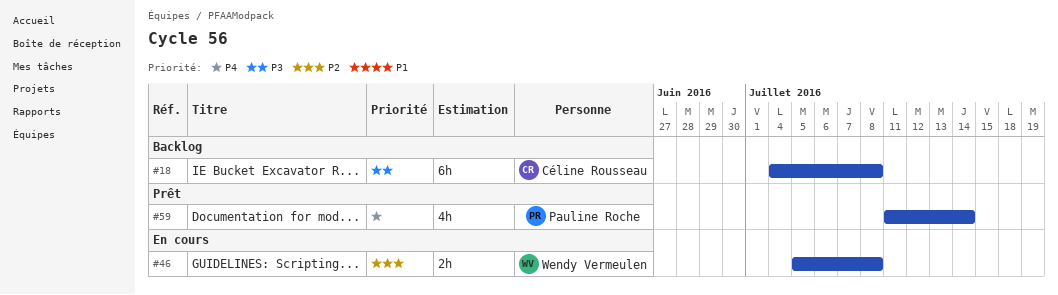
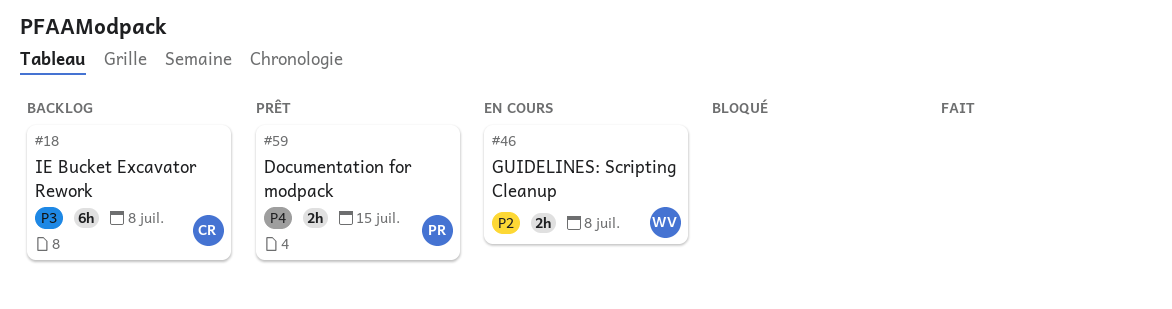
#59, estimate: 4h -> 2h
#59, due: Jul 14 -> Jul 15

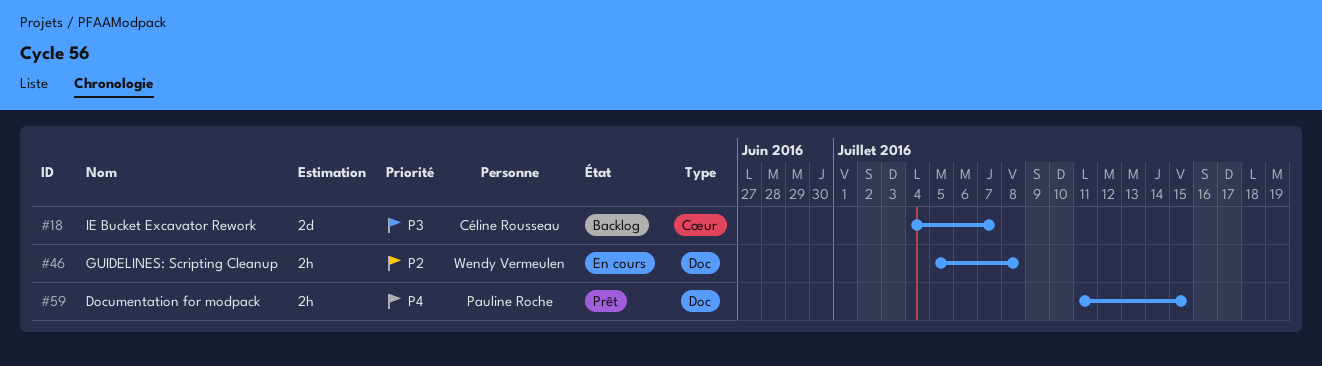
#18, estimate: 6h -> 2d
#18, due: Jul 8 -> Jul 7

